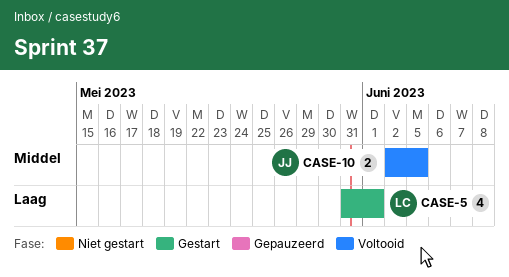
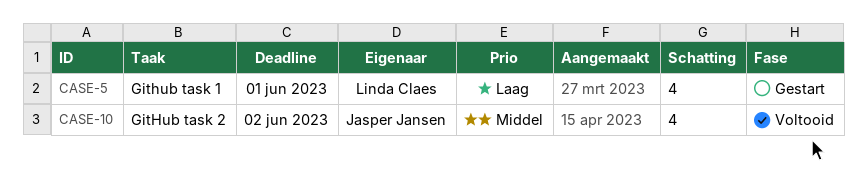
CASE-10, estimate: 2 -> 4
CASE-10, due: Jun 5 -> Jun 2

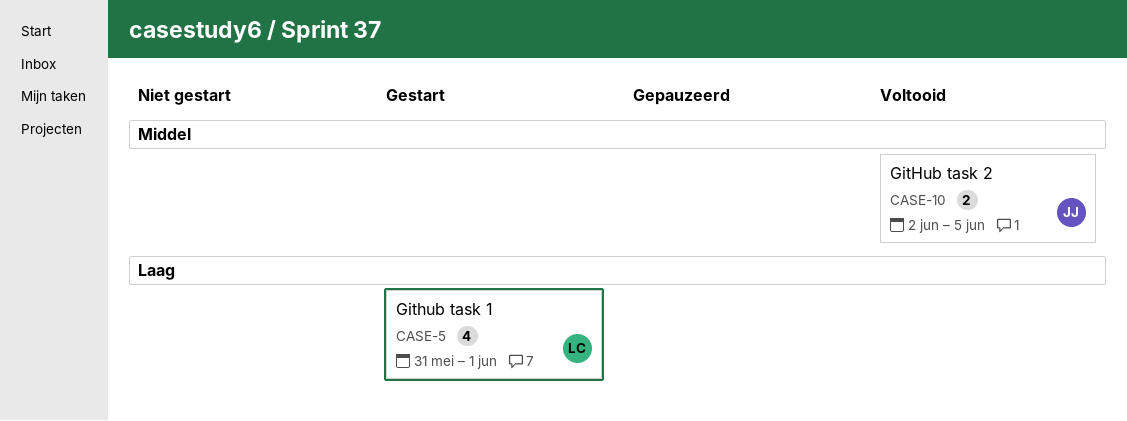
CASE-10, estimate: 4 -> 2
CASE-10, due: Jun 2 -> Jun 5

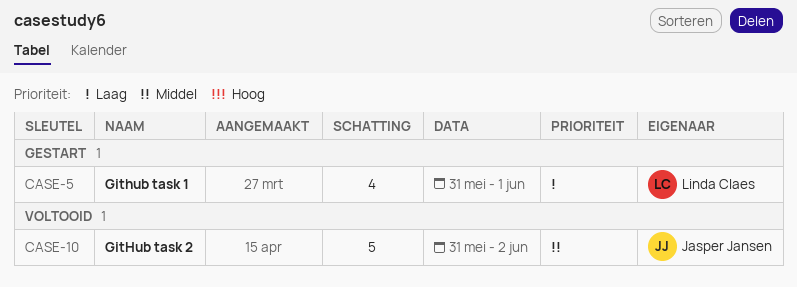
CASE-10, estimate: 2 -> 5
CASE-10, start: Jun 2 -> May 31
CASE-10, due: Jun 5 -> Jun 2

